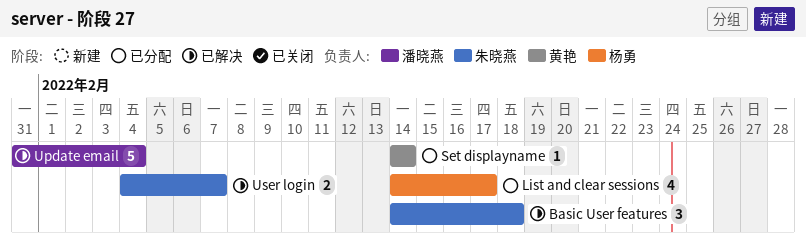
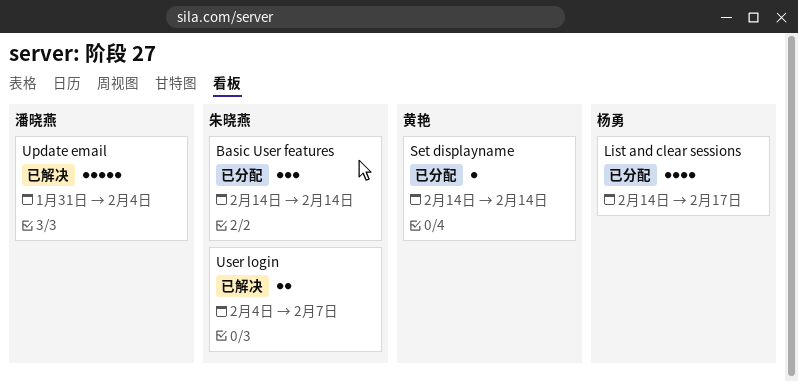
Basic User features, status: 已解决 -> 已分配
Basic User features, due: Feb 18 -> Feb 14

